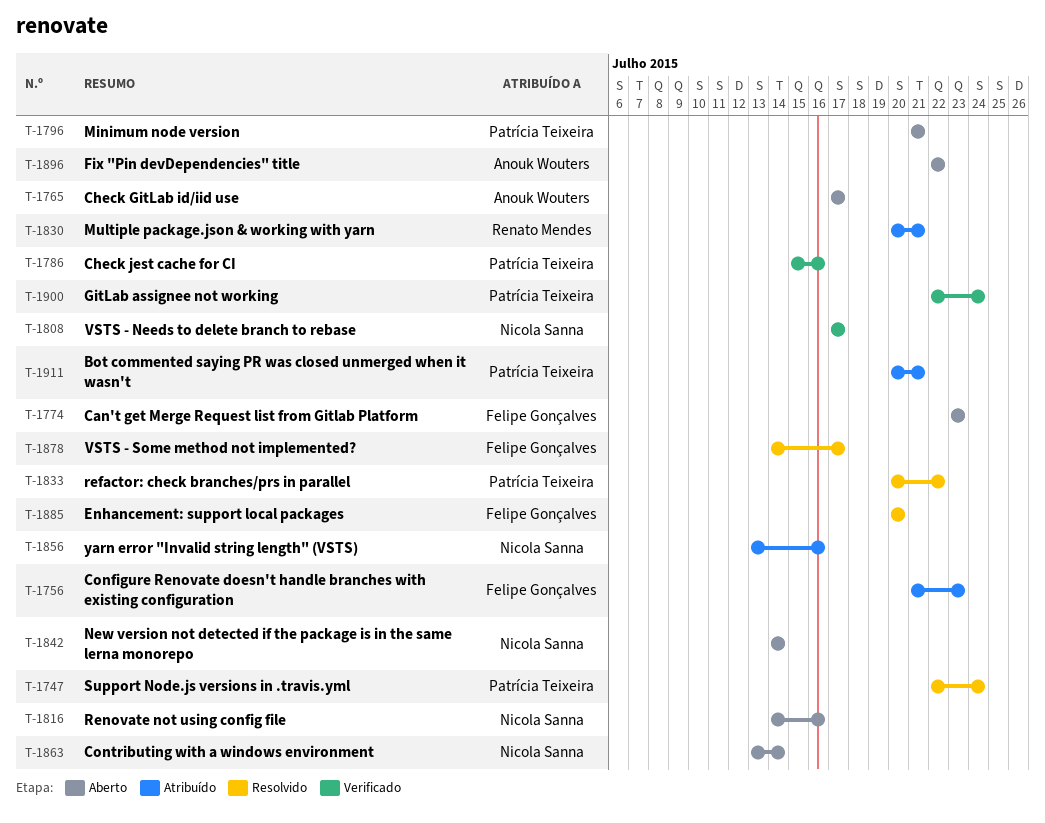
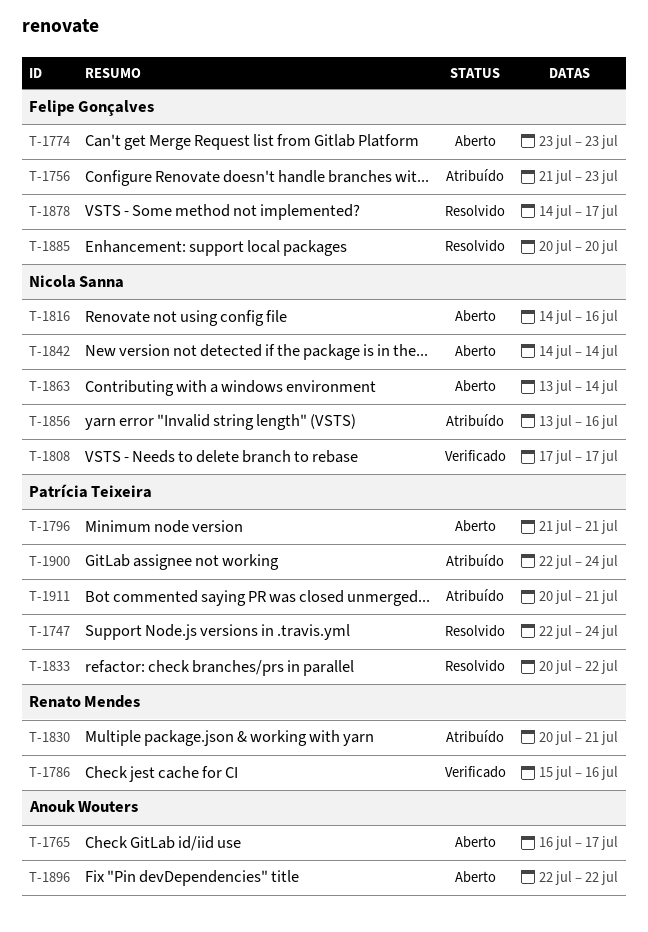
T-1765, start: Jul 17 -> Jul 16
T-1786, owner: Patrícia Teixeira -> Renato Mendes
T-1900, status: Verificado -> Atribuído

